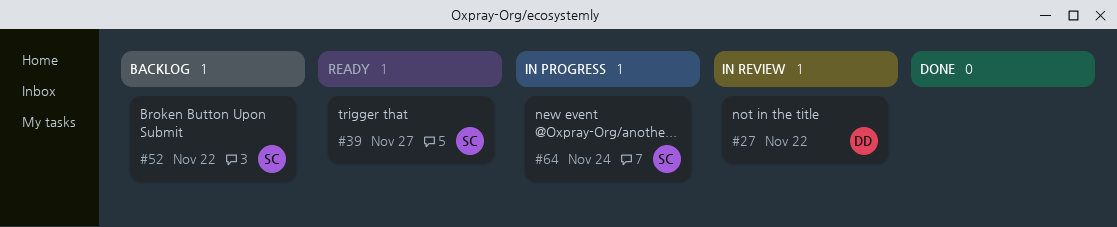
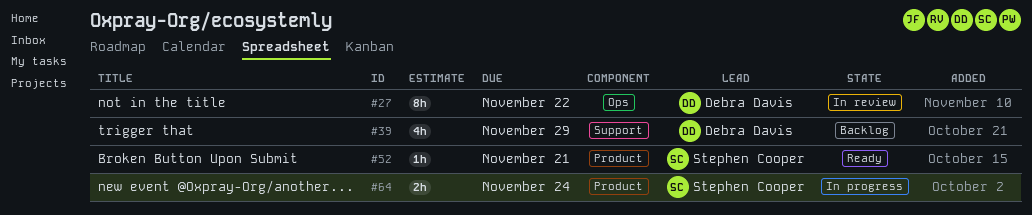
#39, status: Ready -> Backlog
#39, owner: Stephen Cooper -> Debra Davis
#39, due: Nov 27 -> Nov 29
#52, status: Backlog -> Ready
#52, due: Nov 22 -> Nov 21

